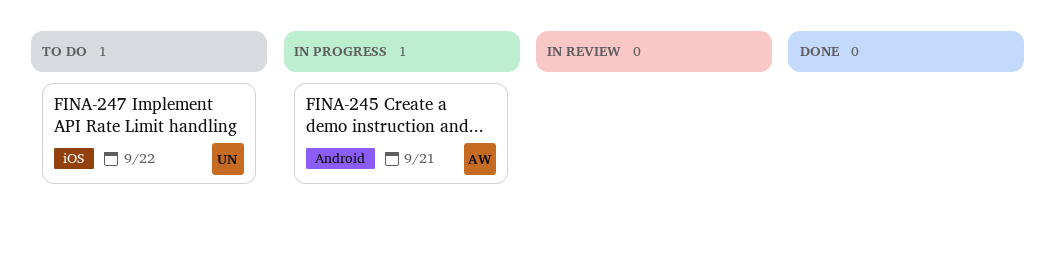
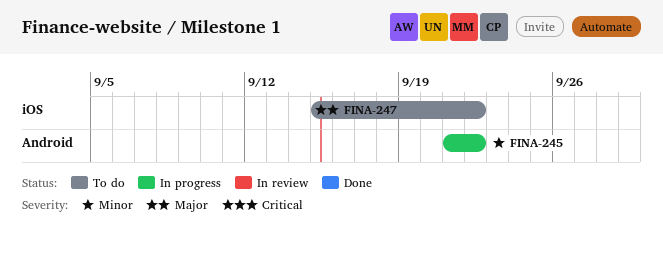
FINA-245, due: Sep 21 -> Sep 22

